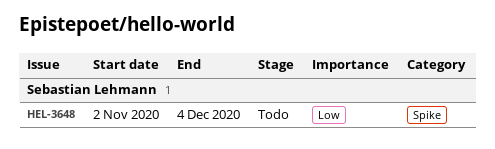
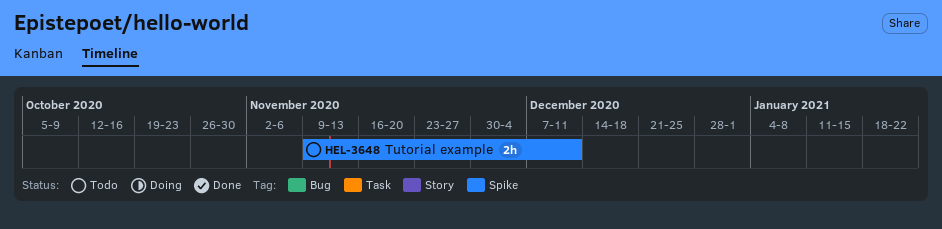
HEL-3648, start: Nov 2 -> Nov 9
HEL-3648, due: Dec 4 -> Dec 11

